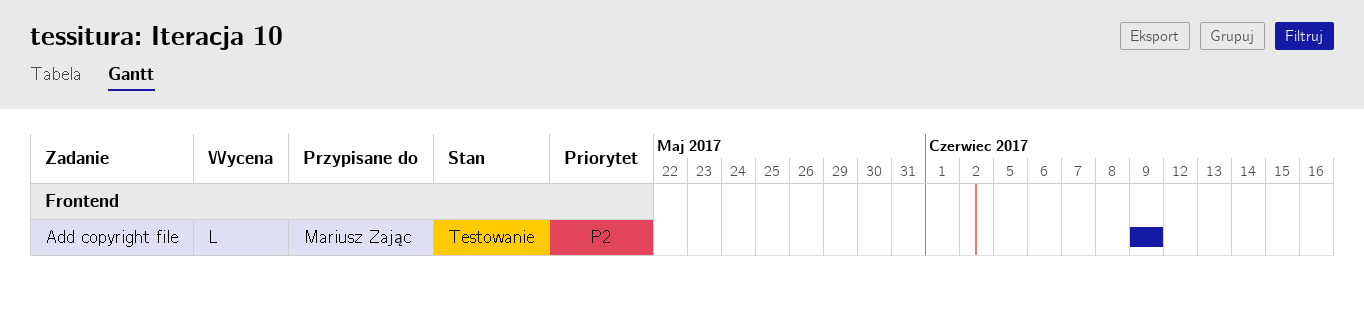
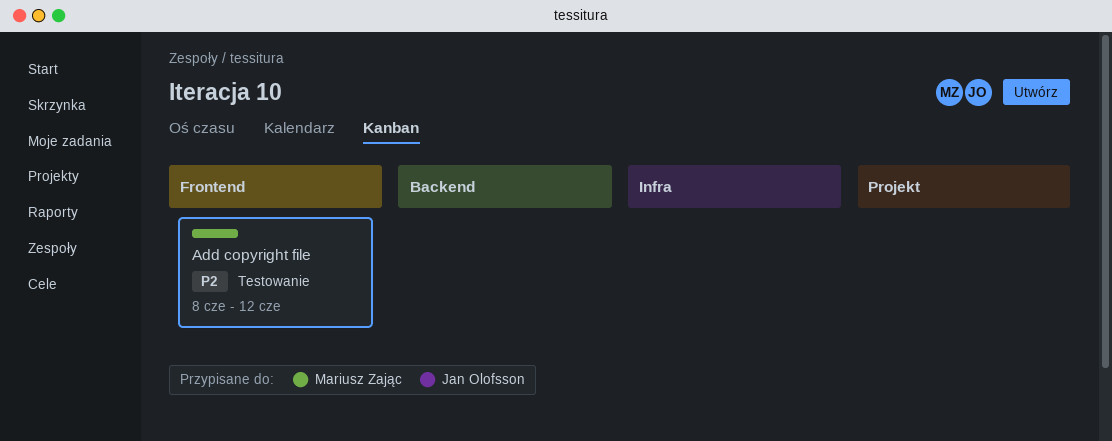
Add copyright file, start: Jun 9 -> Jun 8
Add copyright file, due: Jun 9 -> Jun 12

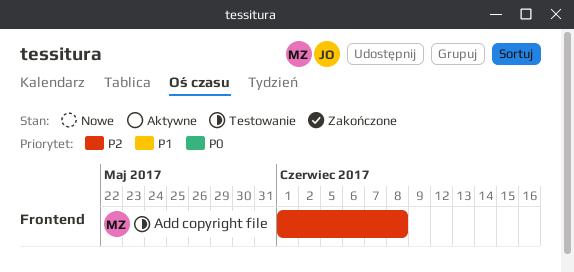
Add copyright file, start: Jun 8 -> Jun 1
Add copyright file, due: Jun 12 -> Jun 8

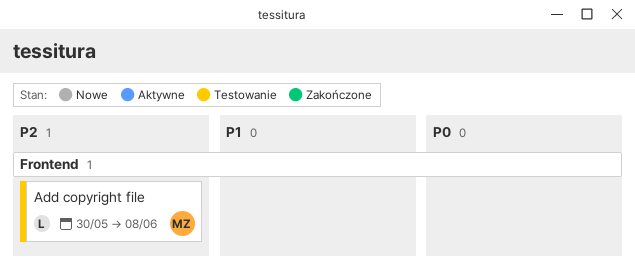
Add copyright file, start: Jun 1 -> May 30

